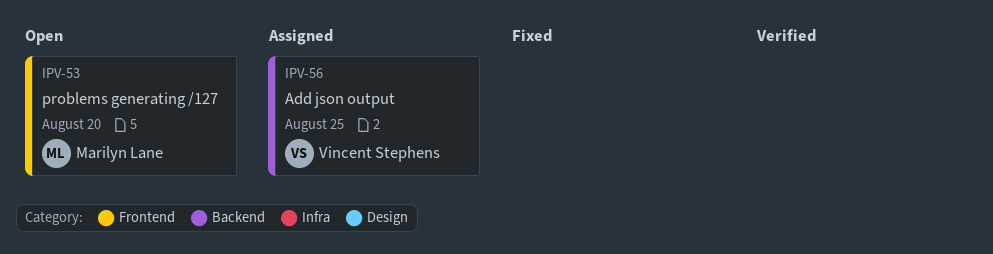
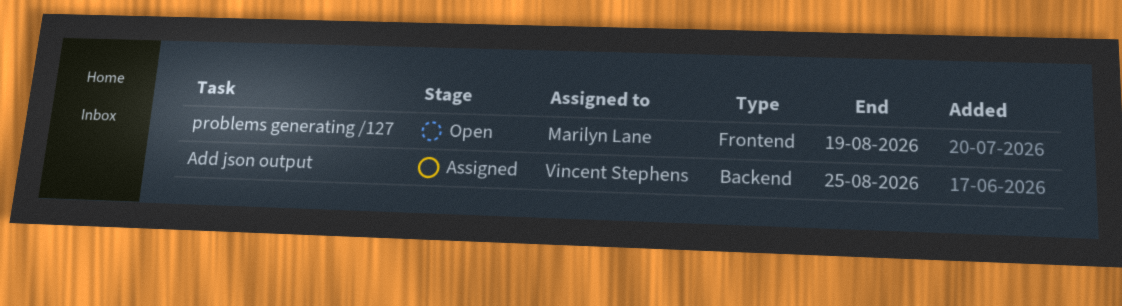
problems generating /127, due: Aug 20 -> Aug 19

